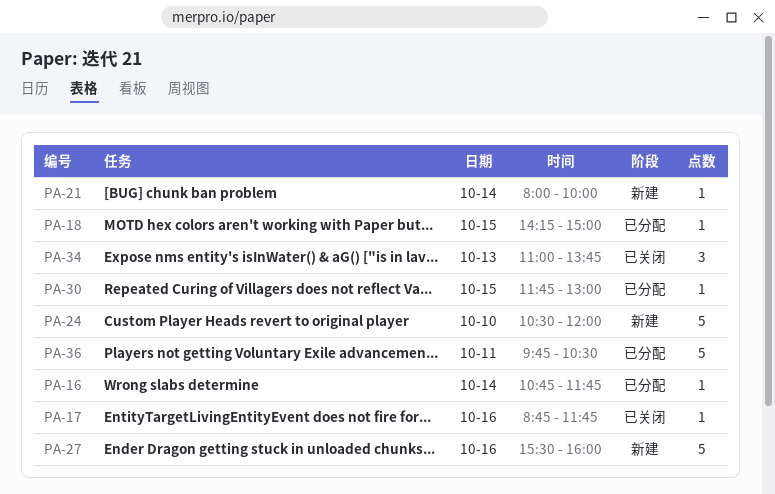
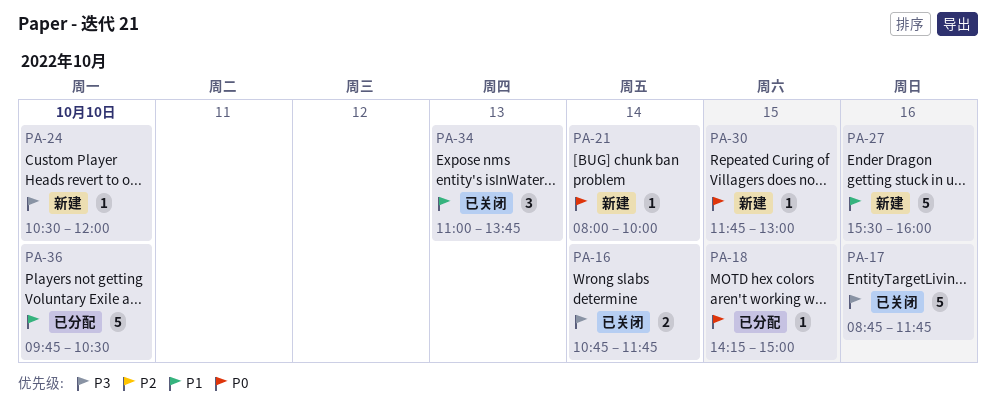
PA-16, status: 已分配 -> 已关闭
PA-16, estimate: 1 -> 2
PA-17, estimate: 1 -> 5
PA-24, estimate: 5 -> 1
PA-30, status: 已分配 -> 新建
PA-36, day: Oct 11 -> Oct 10

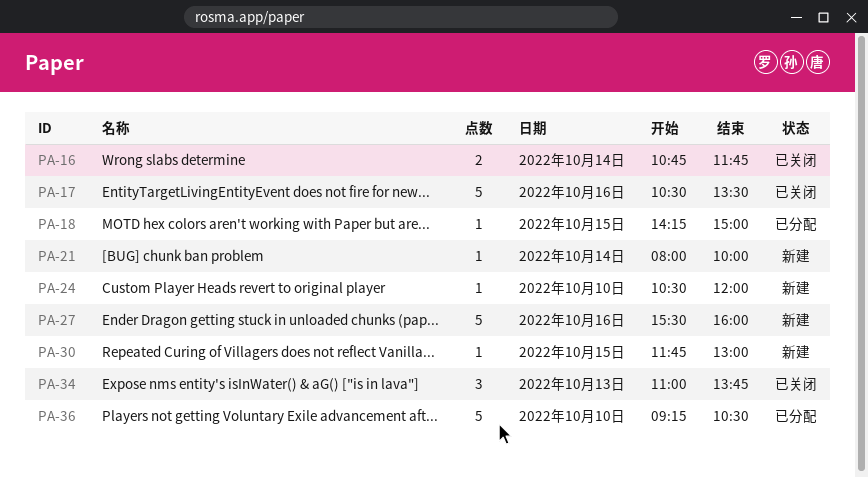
PA-17, begins: 08:45 -> 10:30
PA-17, ends: 11:45 -> 13:30
PA-36, begins: 09:45 -> 09:15

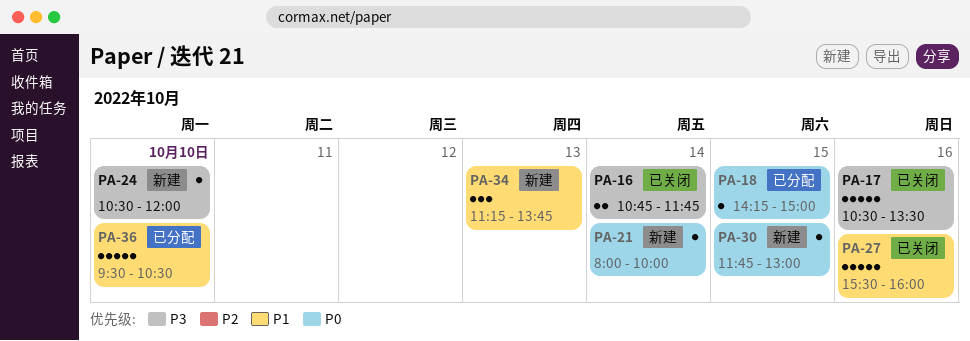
PA-27, status: 新建 -> 已关闭
PA-34, status: 已关闭 -> 新建
PA-34, begins: 11:00 -> 11:15
PA-36, begins: 09:15 -> 09:30

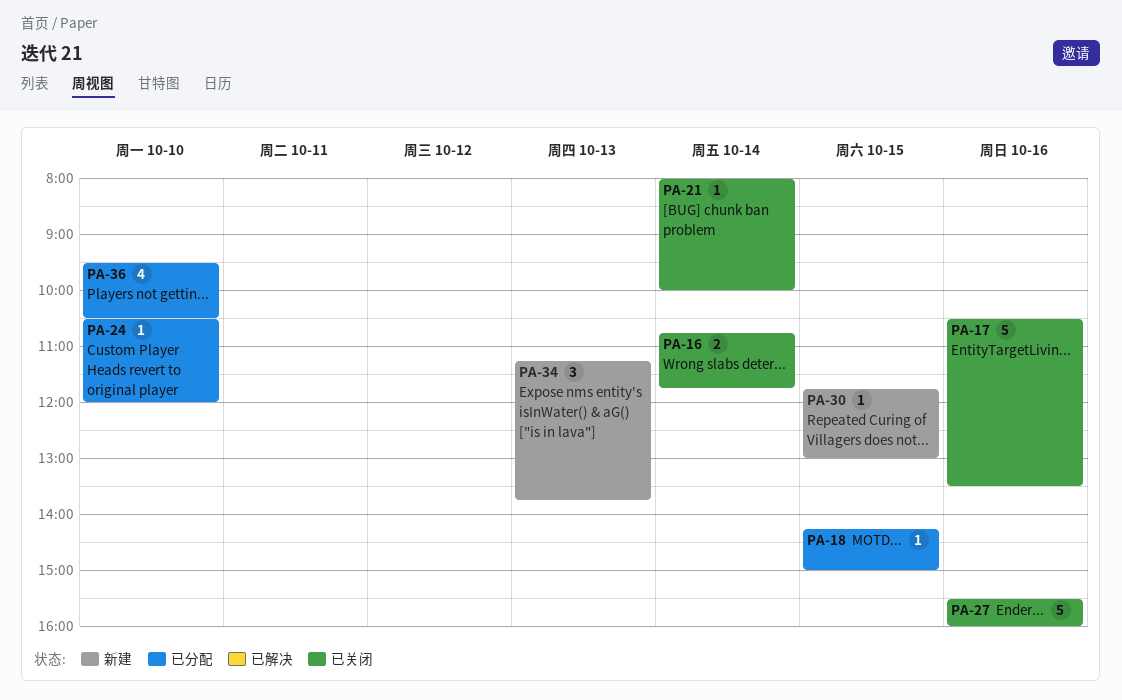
PA-21, status: 新建 -> 已关闭
PA-24, status: 新建 -> 已分配
PA-36, estimate: 5 -> 4

